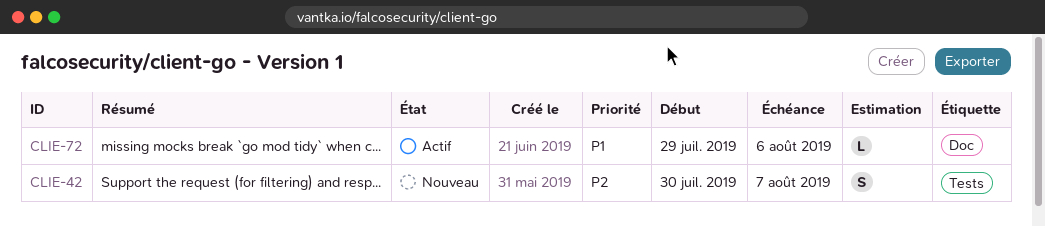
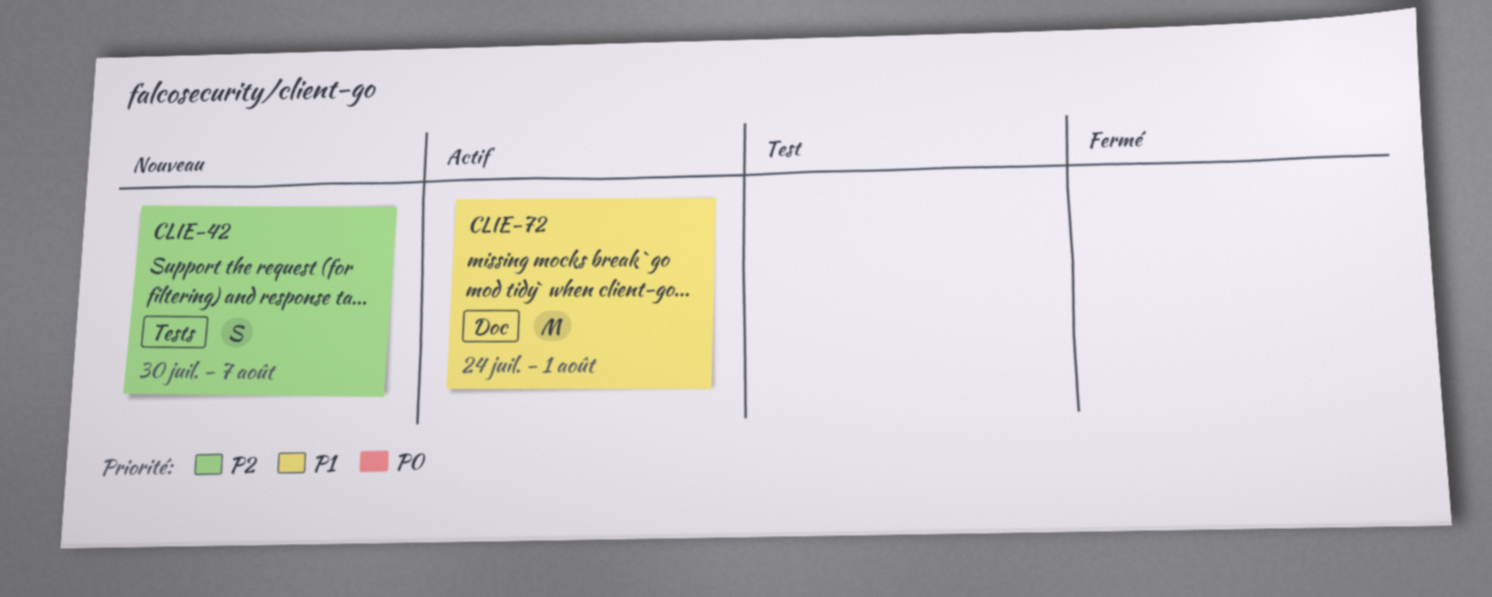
CLIE-72, estimate: L -> M
CLIE-72, start: Jul 29 -> Jul 24
CLIE-72, due: Aug 6 -> Aug 1

